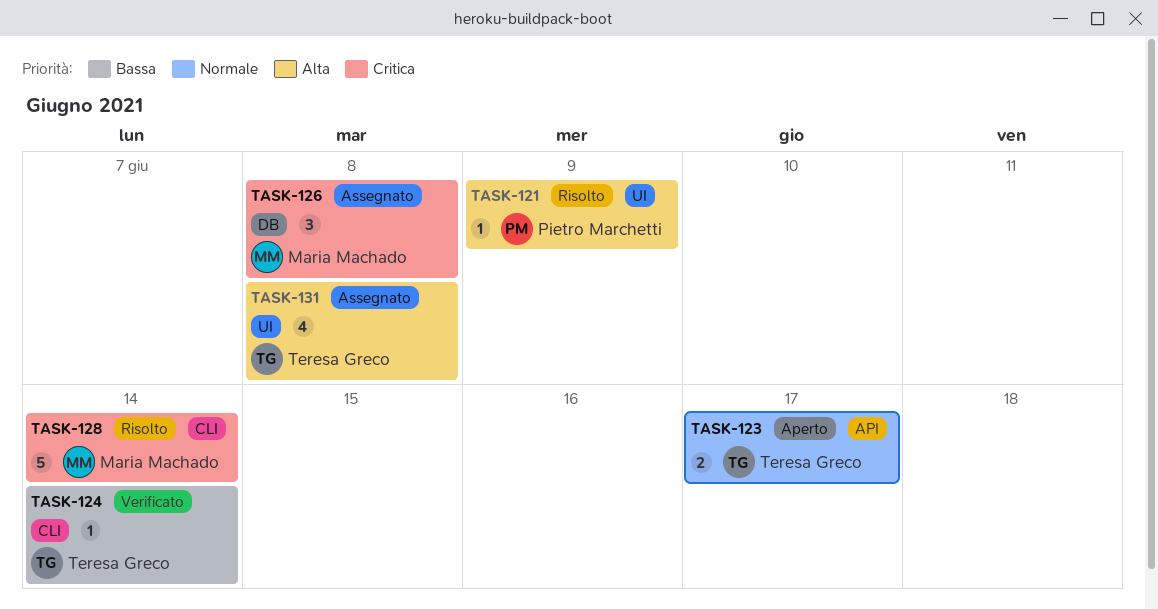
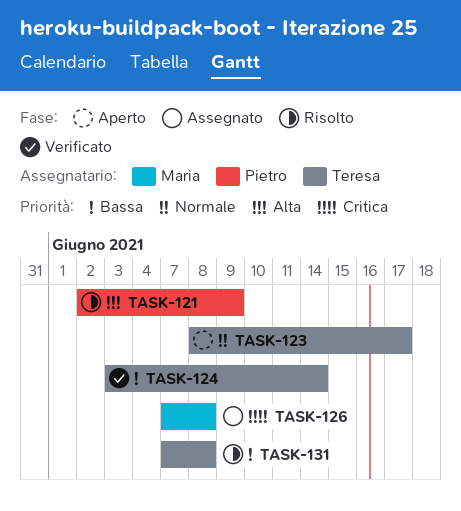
TASK-128: present -> none
TASK-131, status: Assegnato -> Risolto
TASK-131, priority: Alta -> Bassa

